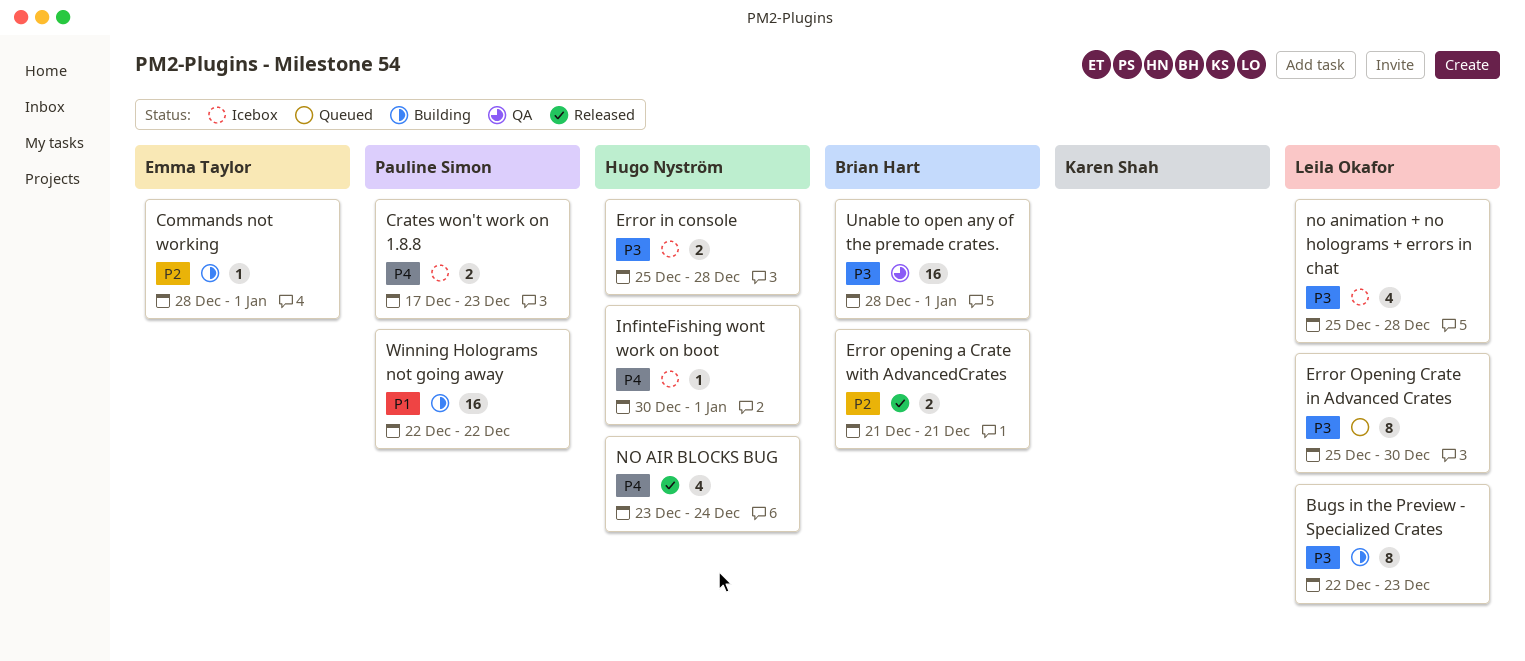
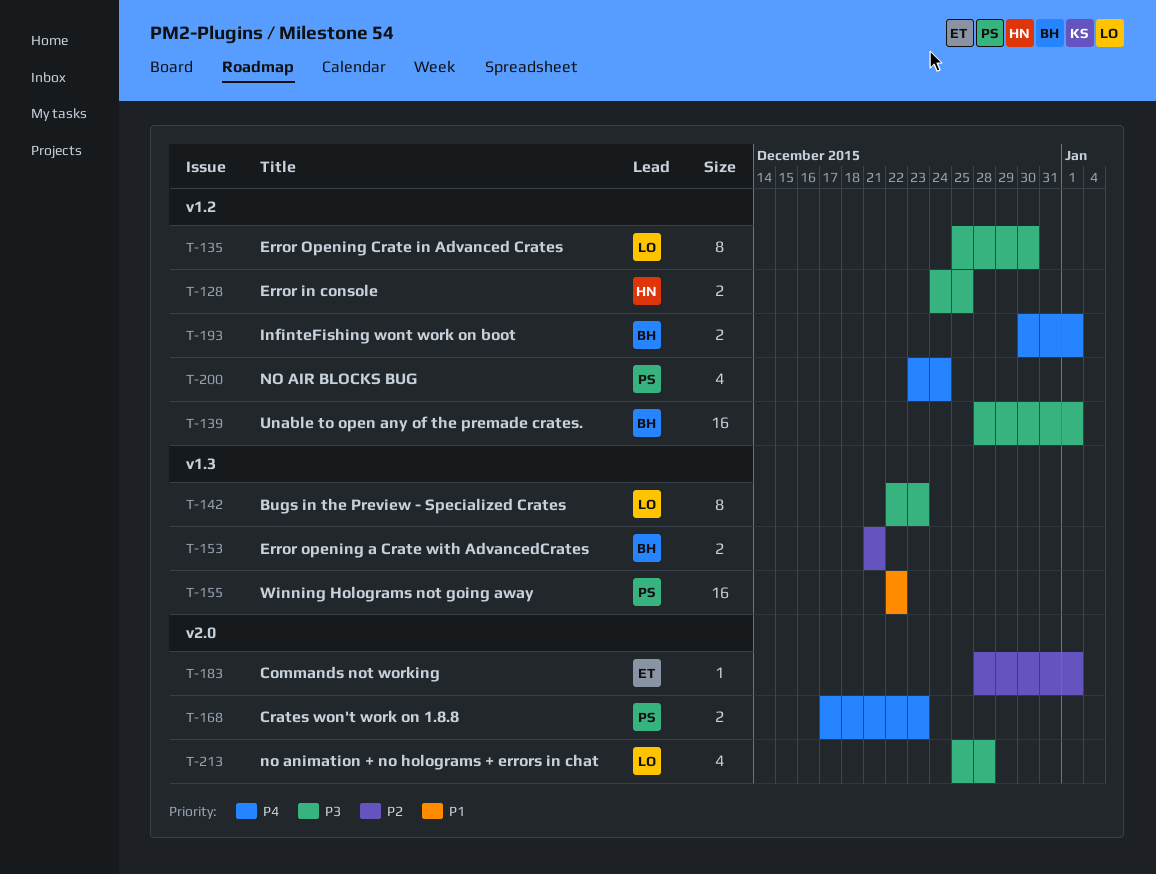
Error in console, start: Dec 25 -> Dec 24
Error in console, due: Dec 28 -> Dec 25
InfinteFishing wont work on boot, owner: Hugo Nyström -> Brian Hart
InfinteFishing wont work on boot, estimate: 1 -> 2
NO AIR BLOCKS BUG, owner: Hugo Nyström -> Pauline Simon

